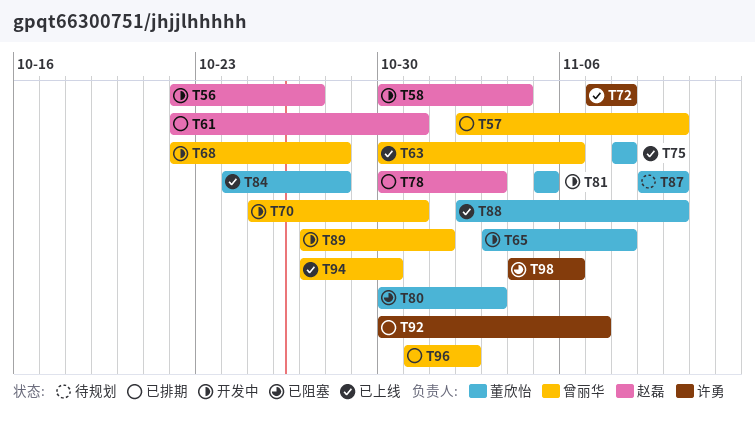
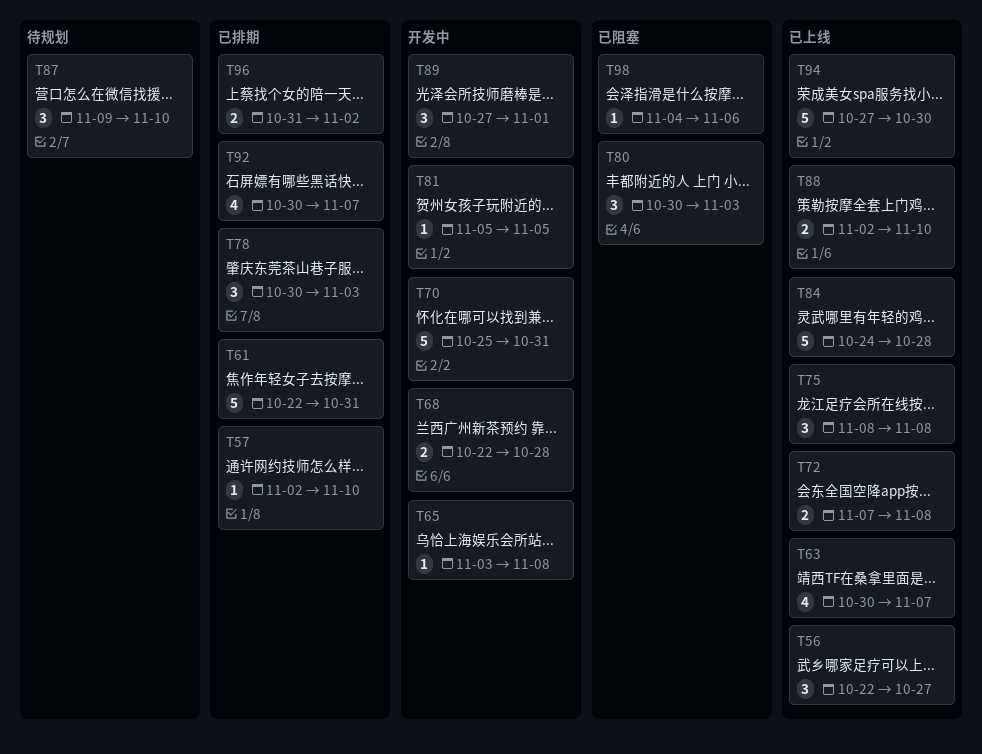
T56, status: 开发中 -> 已上线
T58: present -> none
T63, due: Nov 6 -> Nov 7

